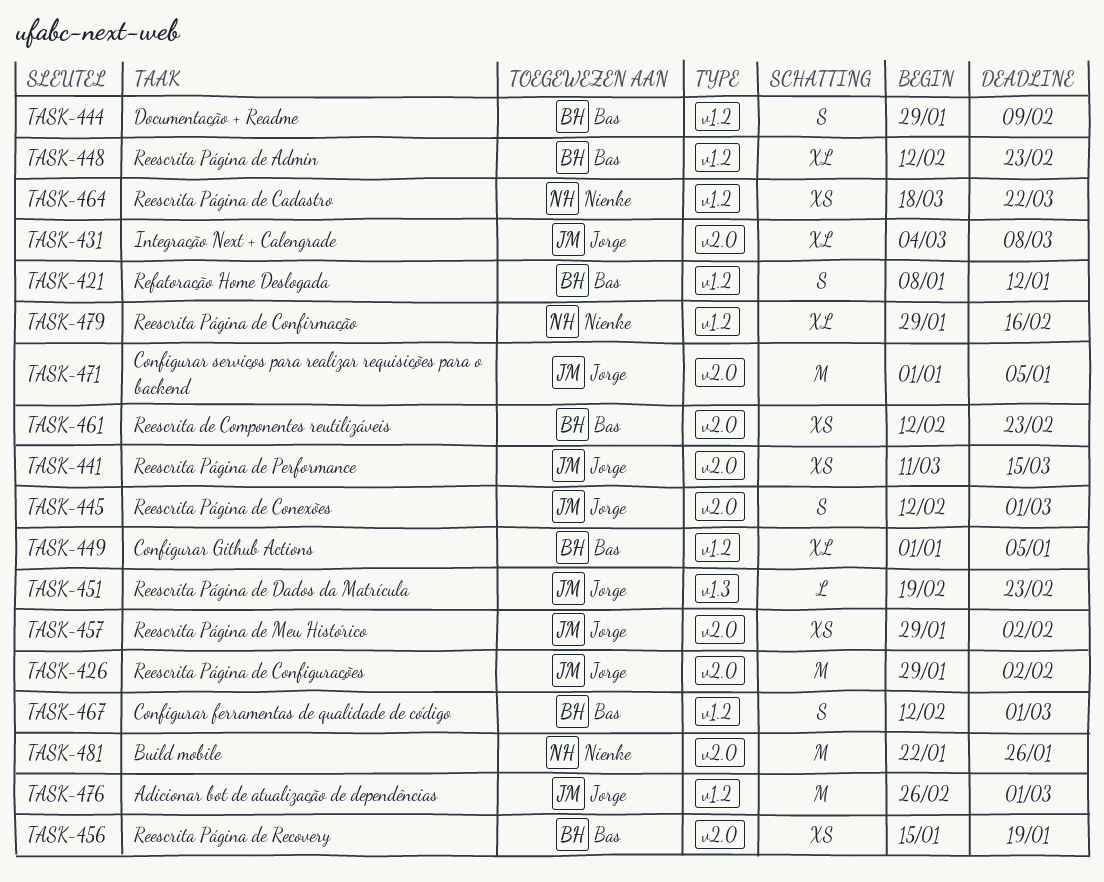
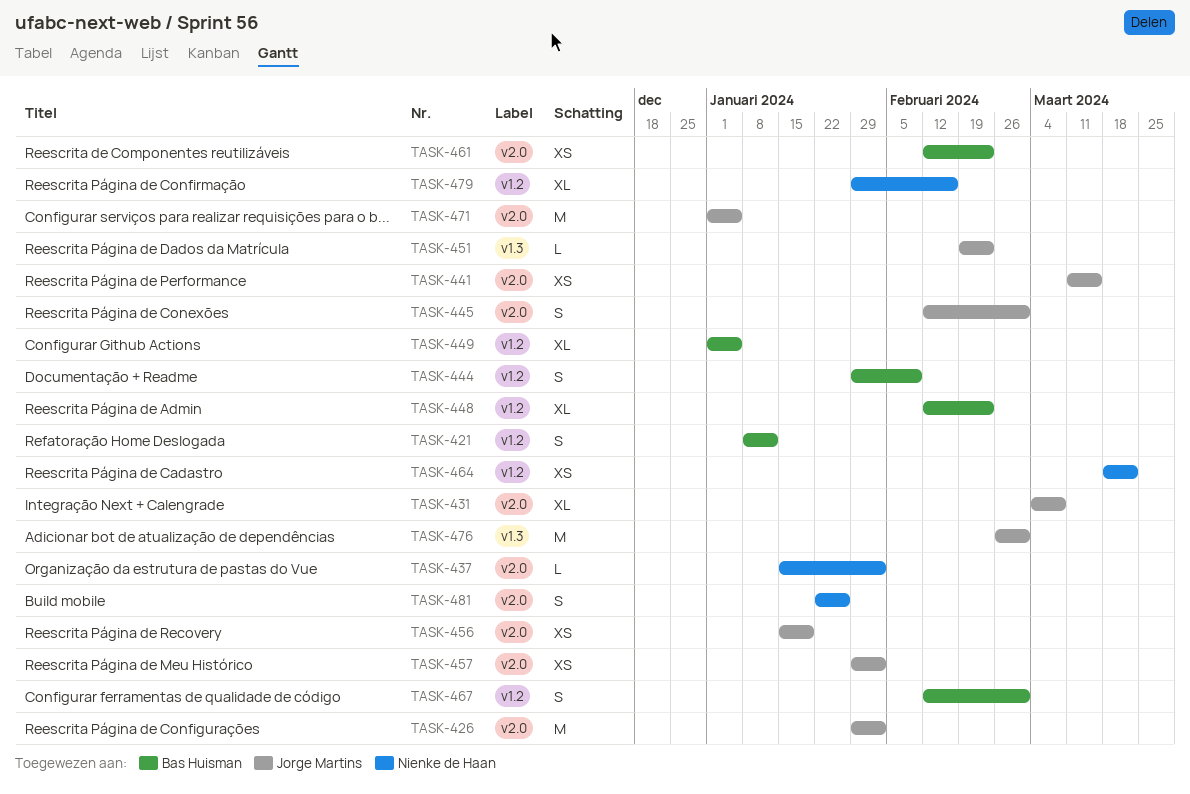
TASK-437: none -> present
TASK-456, owner: Bas Huisman -> Jorge Martins
TASK-476, label: v1.2 -> v1.3
TASK-481, estimate: M -> S

